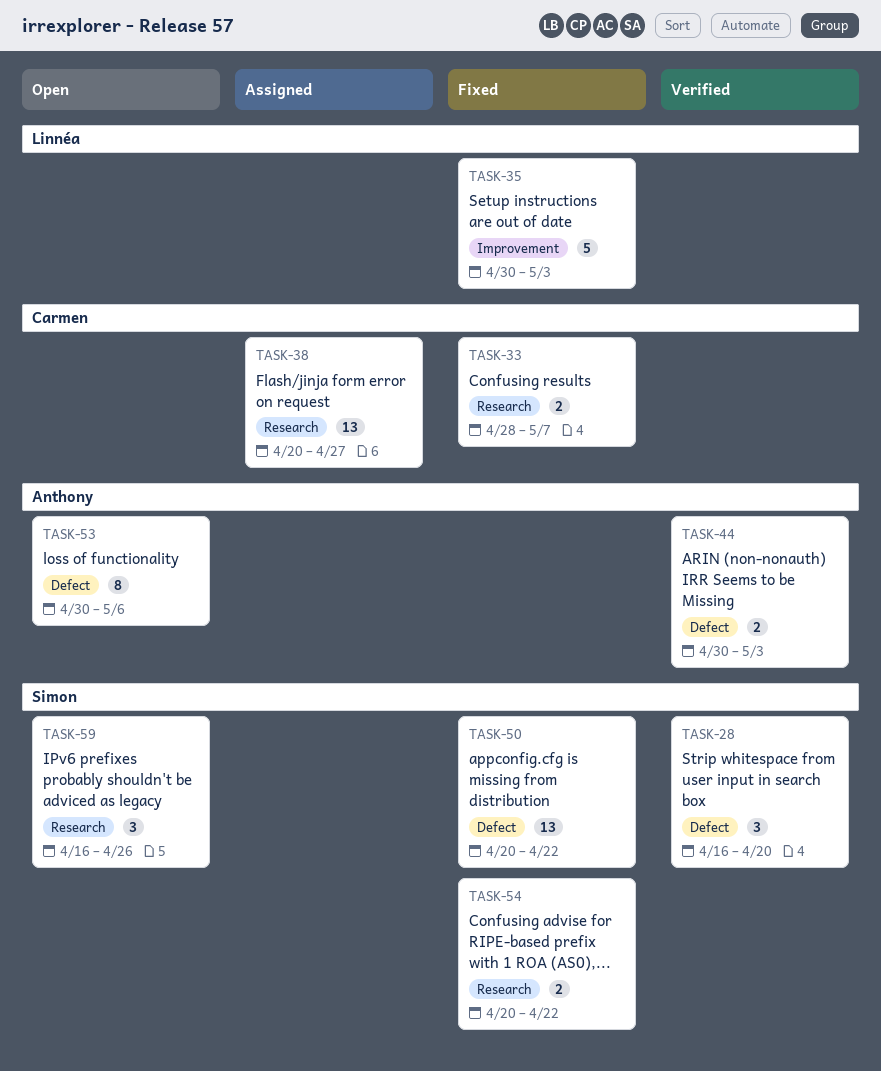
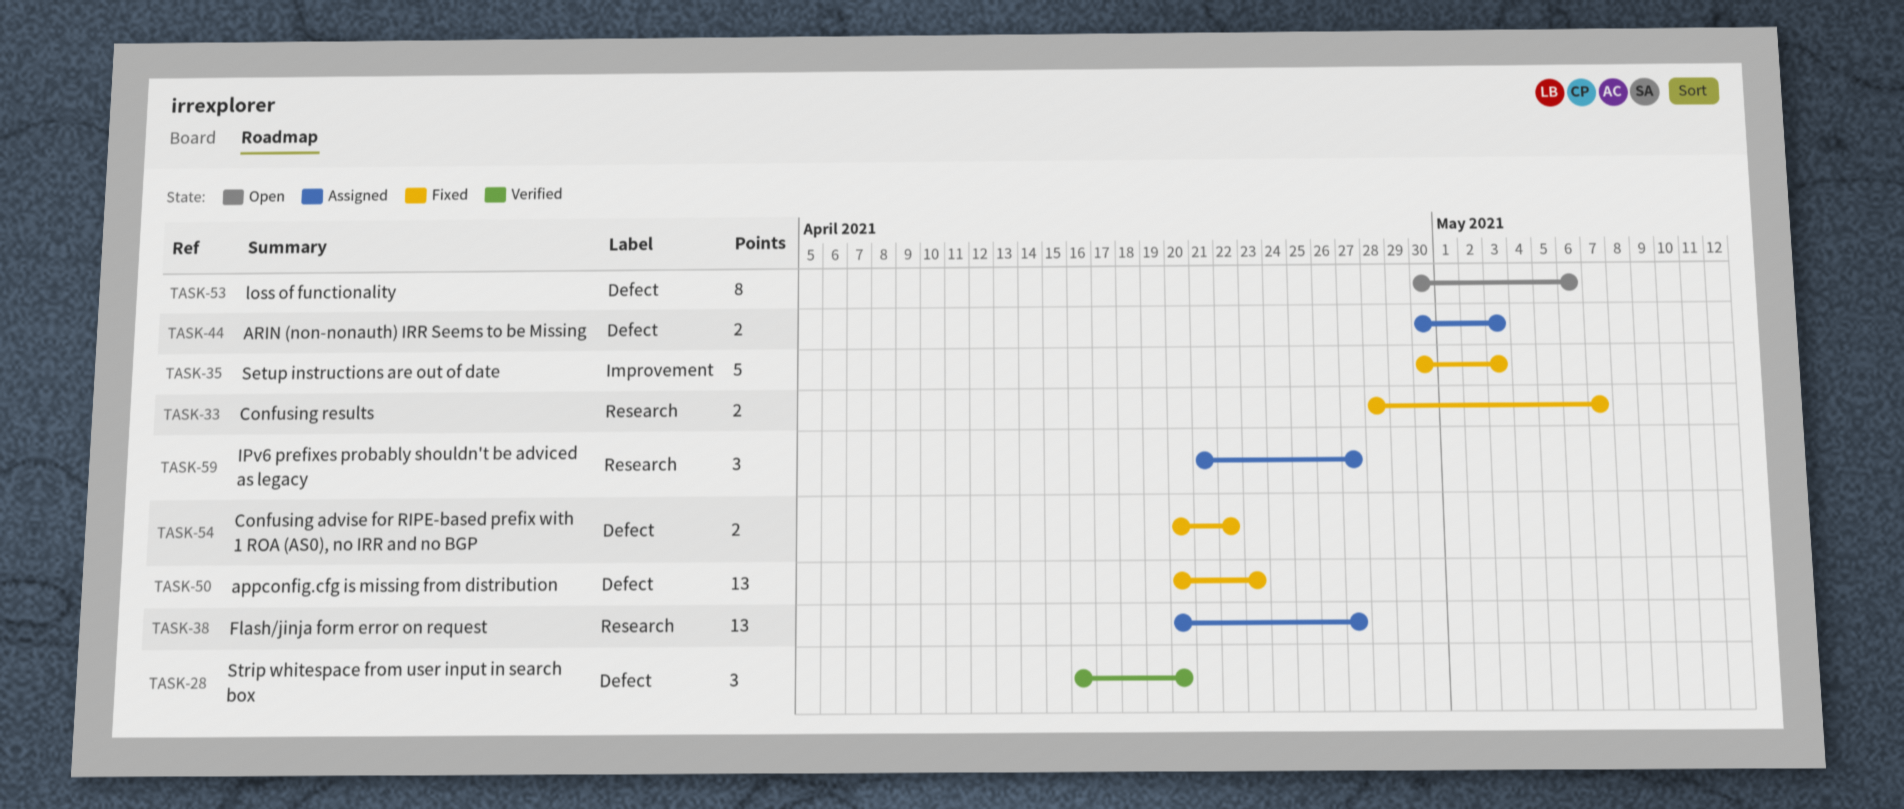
TASK-44, status: Verified -> Assigned
TASK-50, due: Apr 22 -> Apr 23
TASK-54, label: Research -> Defect
TASK-59, status: Open -> Assigned
TASK-59, start: Apr 16 -> Apr 21
TASK-59, due: Apr 26 -> Apr 27

